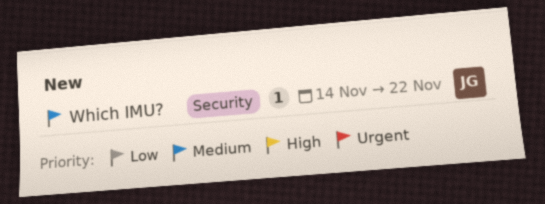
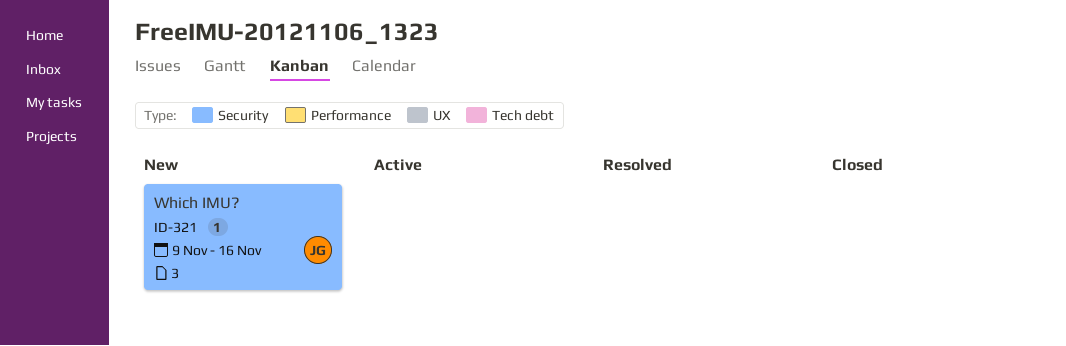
Which IMU?, start: Nov 14 -> Nov 9
Which IMU?, due: Nov 22 -> Nov 16

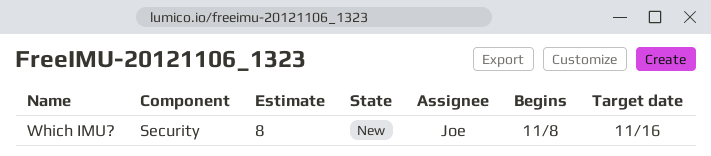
Which IMU?, estimate: 1 -> 8
Which IMU?, start: Nov 9 -> Nov 8

